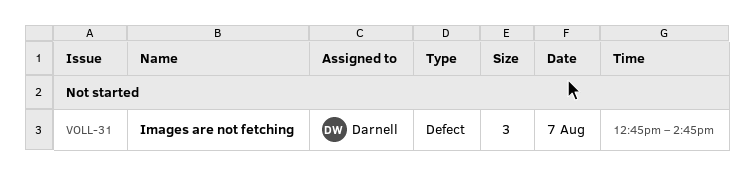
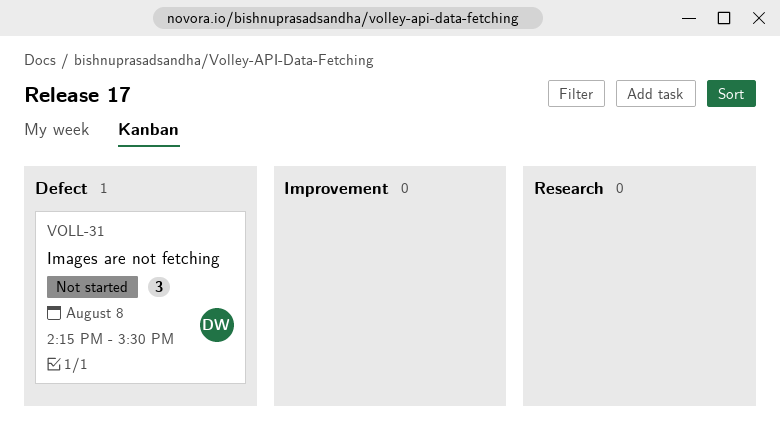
VOLL-31, day: Aug 7 -> Aug 8
VOLL-31, begins: 12:45 -> 14:15
VOLL-31, ends: 14:45 -> 15:30

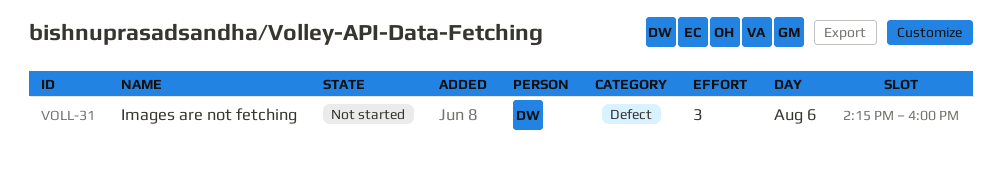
VOLL-31, day: Aug 8 -> Aug 6
VOLL-31, ends: 15:30 -> 16:00

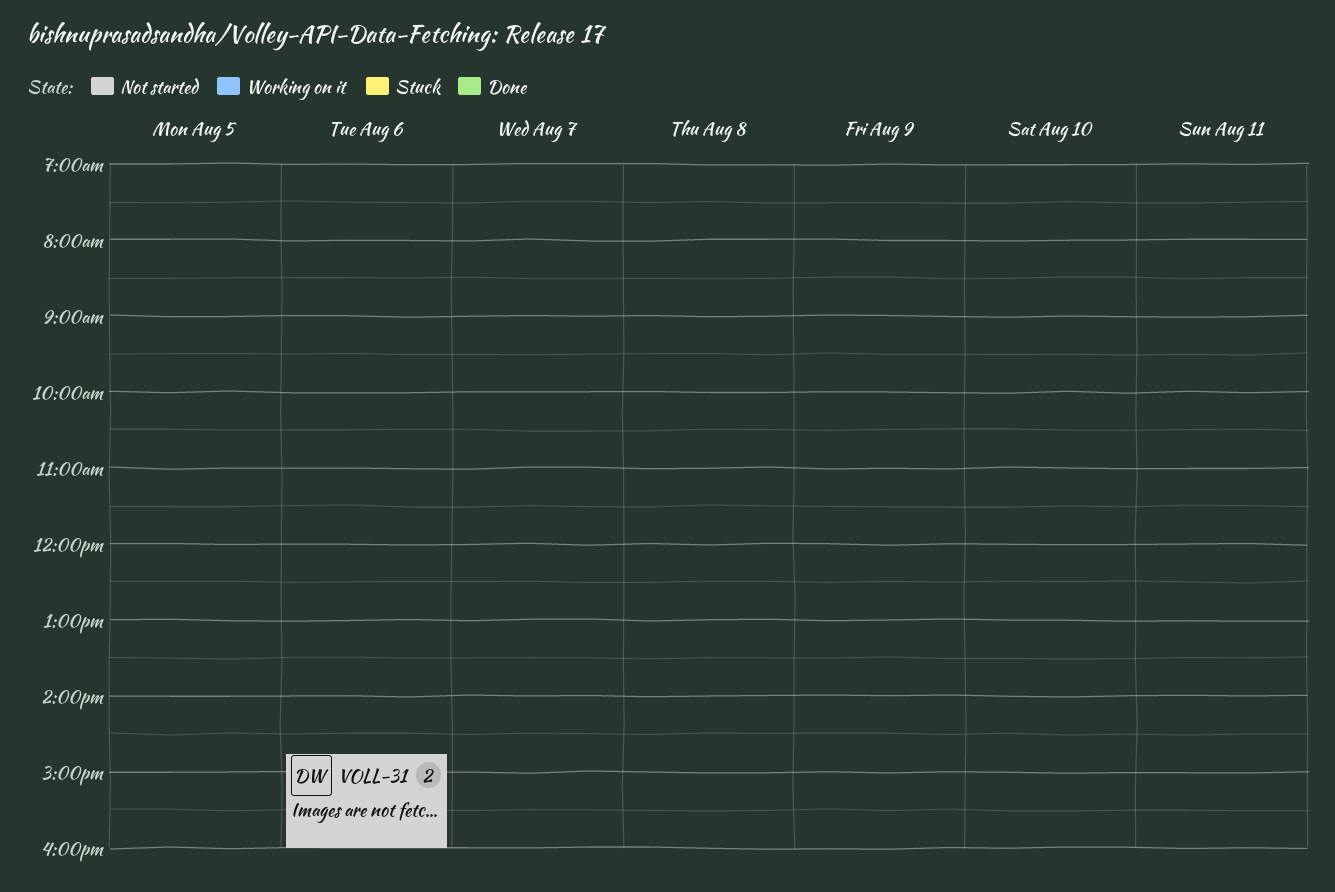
VOLL-31, estimate: 3 -> 2
VOLL-31, begins: 14:15 -> 14:45

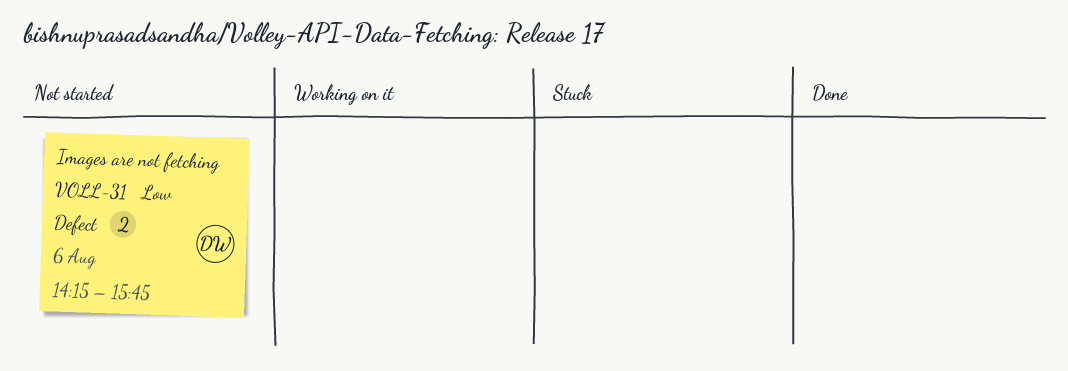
VOLL-31, begins: 14:45 -> 14:15
VOLL-31, ends: 16:00 -> 15:45

